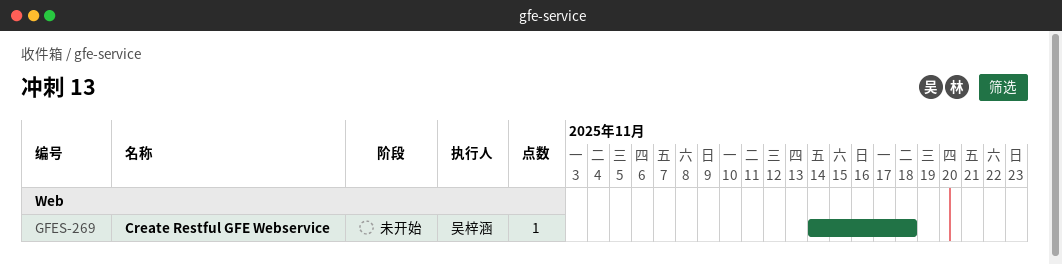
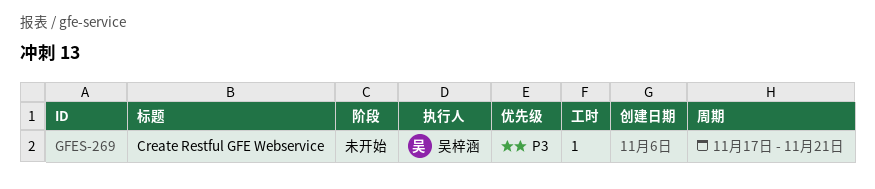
GFES-269, start: Nov 14 -> Nov 17
GFES-269, due: Nov 18 -> Nov 21

